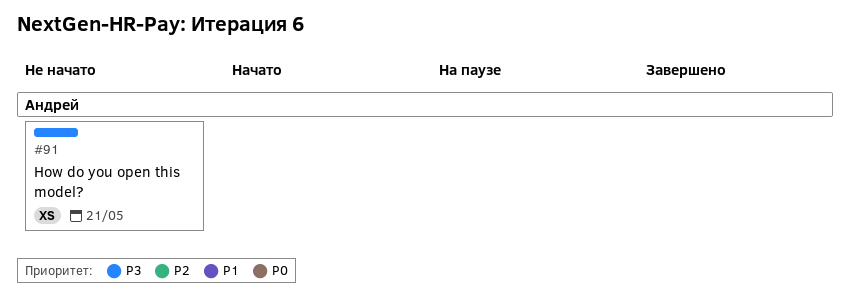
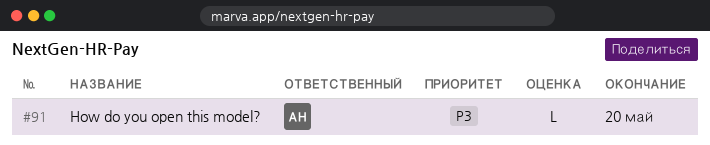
#91, estimate: XS -> L
#91, due: May 21 -> May 20

